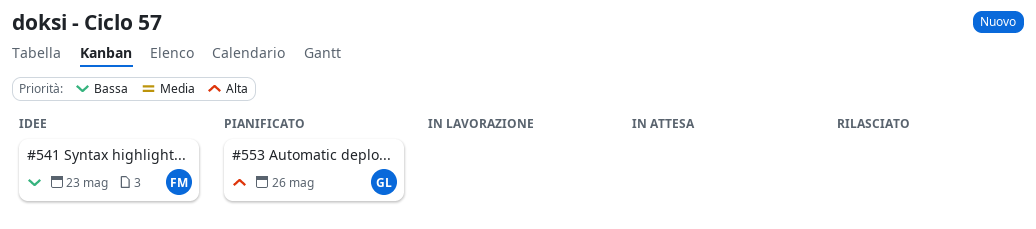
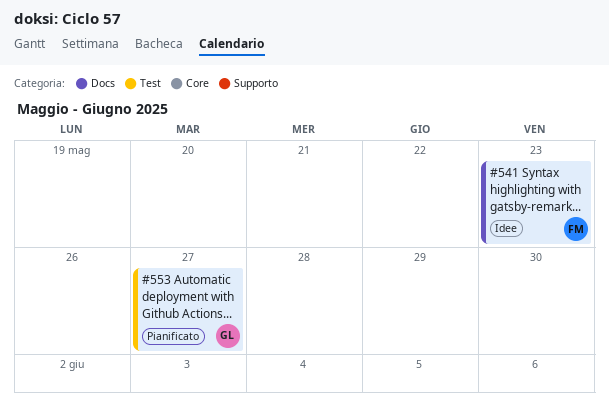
#553, due: May 26 -> May 27

